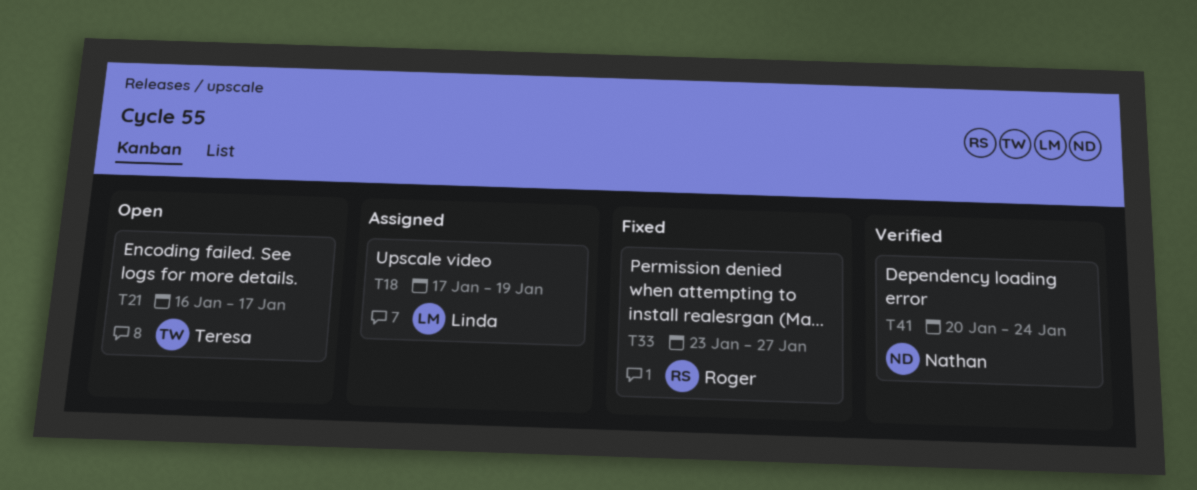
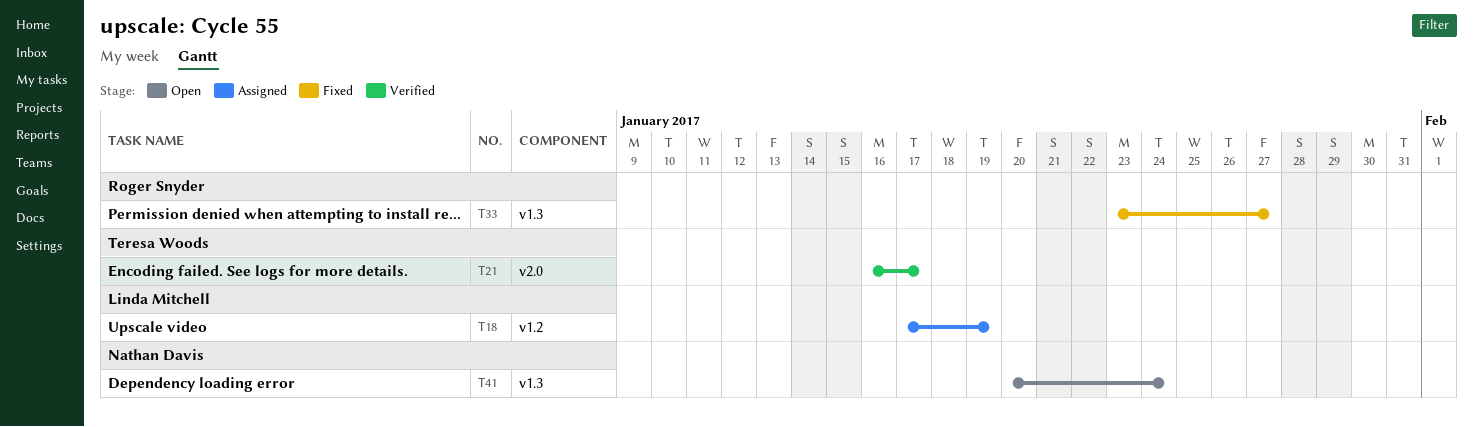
T21, status: Open -> Verified
T41, status: Verified -> Open

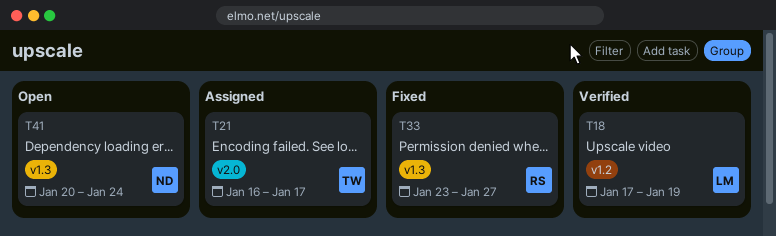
T18, status: Assigned -> Verified
T21, status: Verified -> Assigned

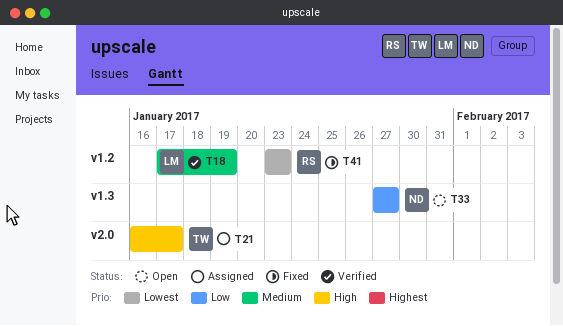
T33, status: Fixed -> Open
T33, owner: RS -> ND
T33, start: Jan 23 -> Jan 27
T41, status: Open -> Fixed
T41, owner: ND -> RS
T41, label: v1.3 -> v1.2
T41, start: Jan 20 -> Jan 23
T41, due: Jan 24 -> Jan 23

